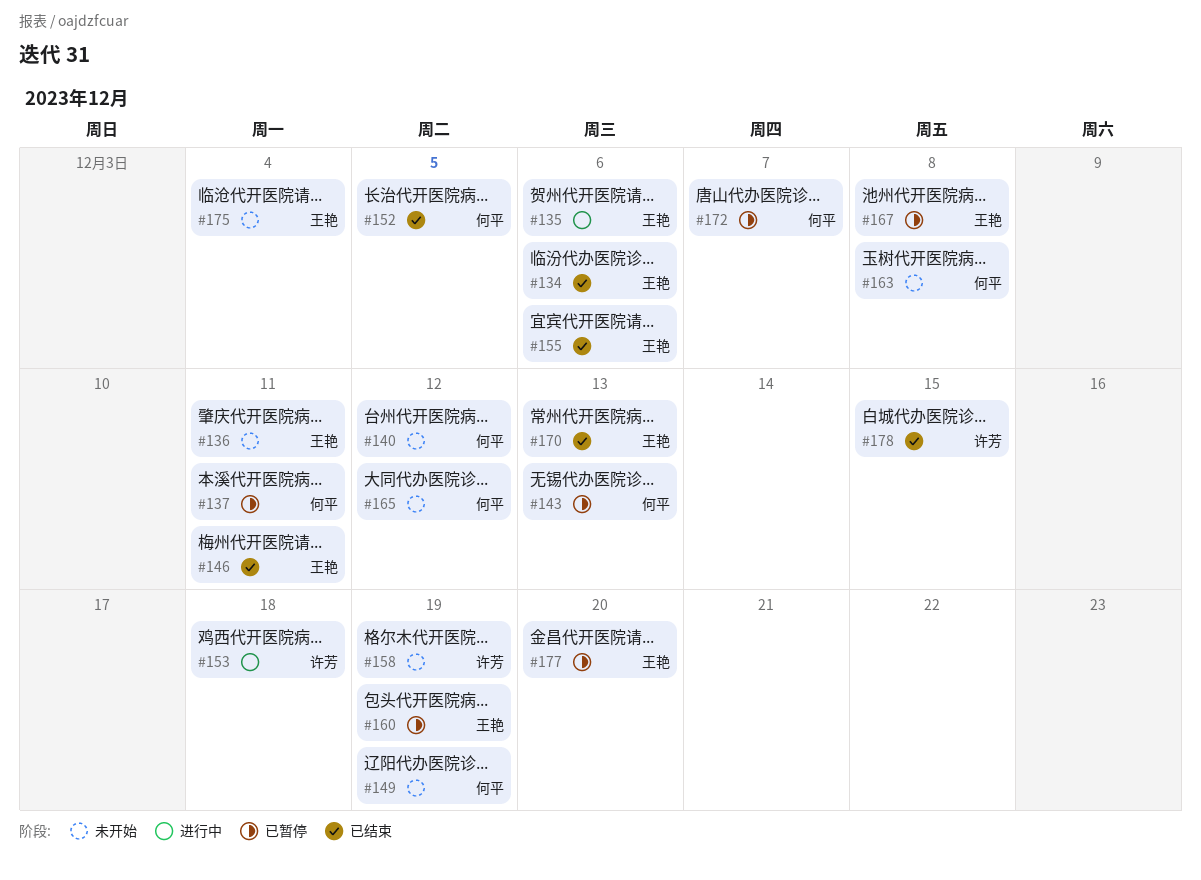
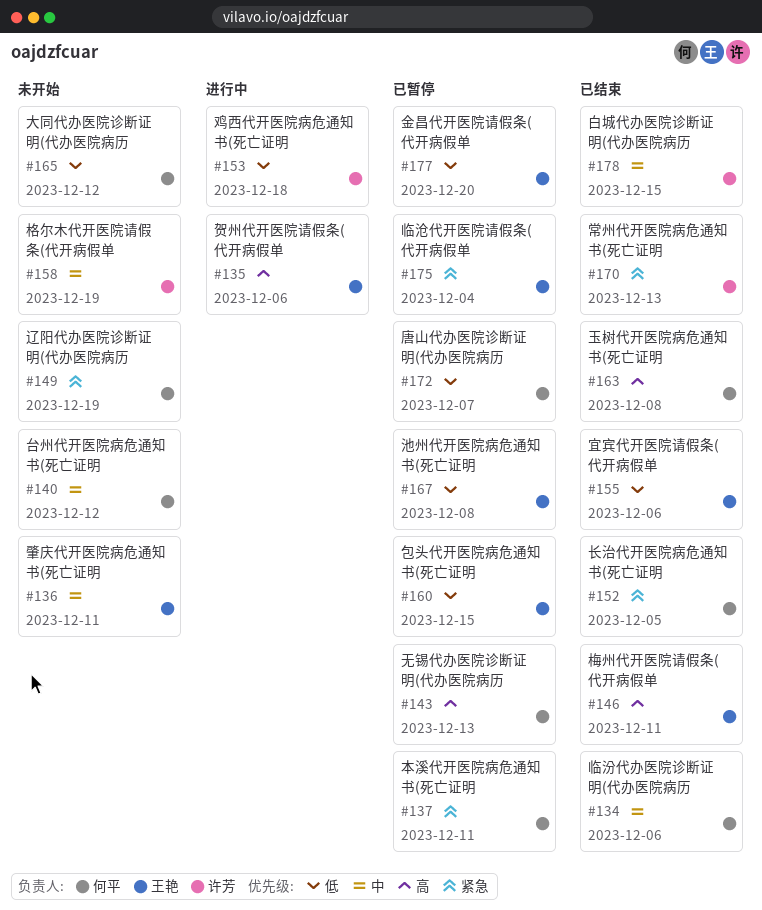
#134, owner: 王艳 -> 何平
#160, due: Dec 19 -> Dec 15
#163, status: 未开始 -> 已结束
#170, owner: 王艳 -> 许芳
#175, status: 未开始 -> 已暂停

